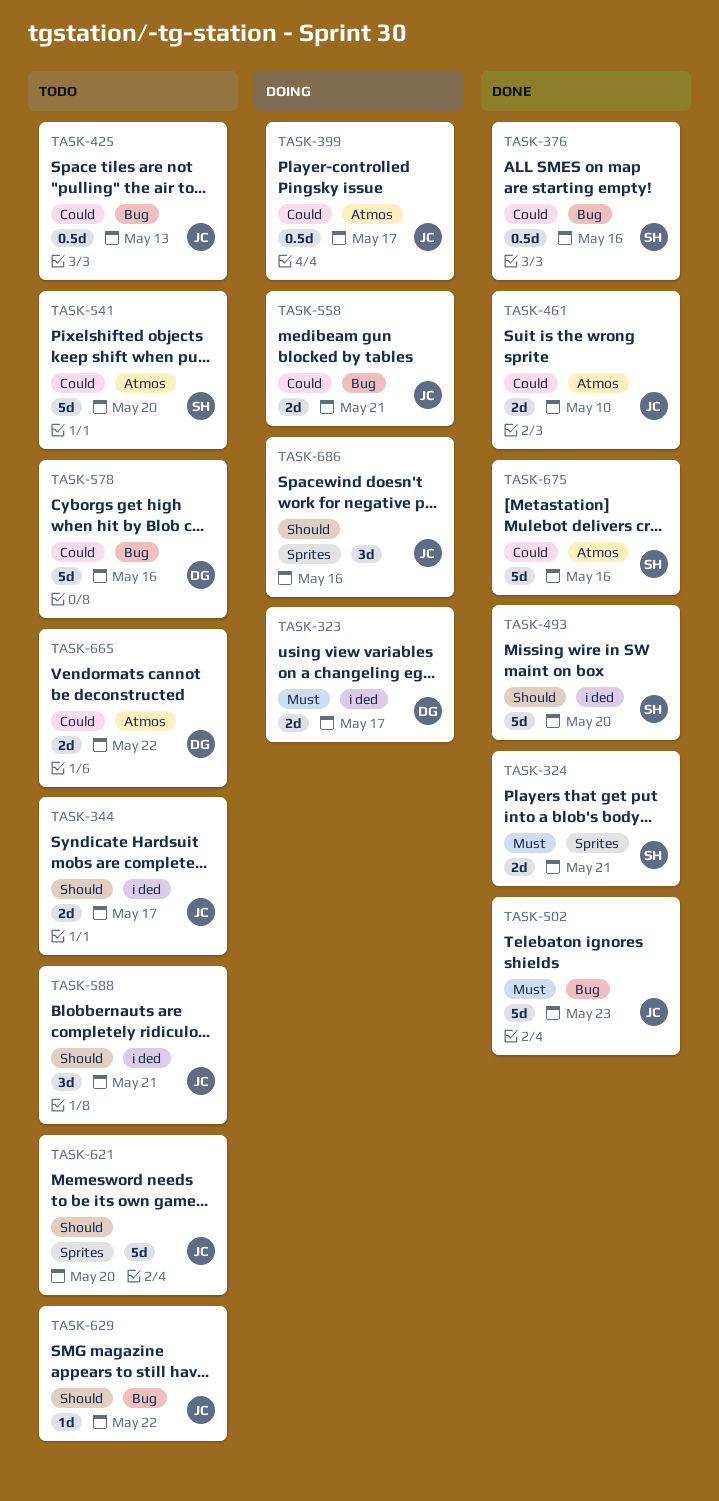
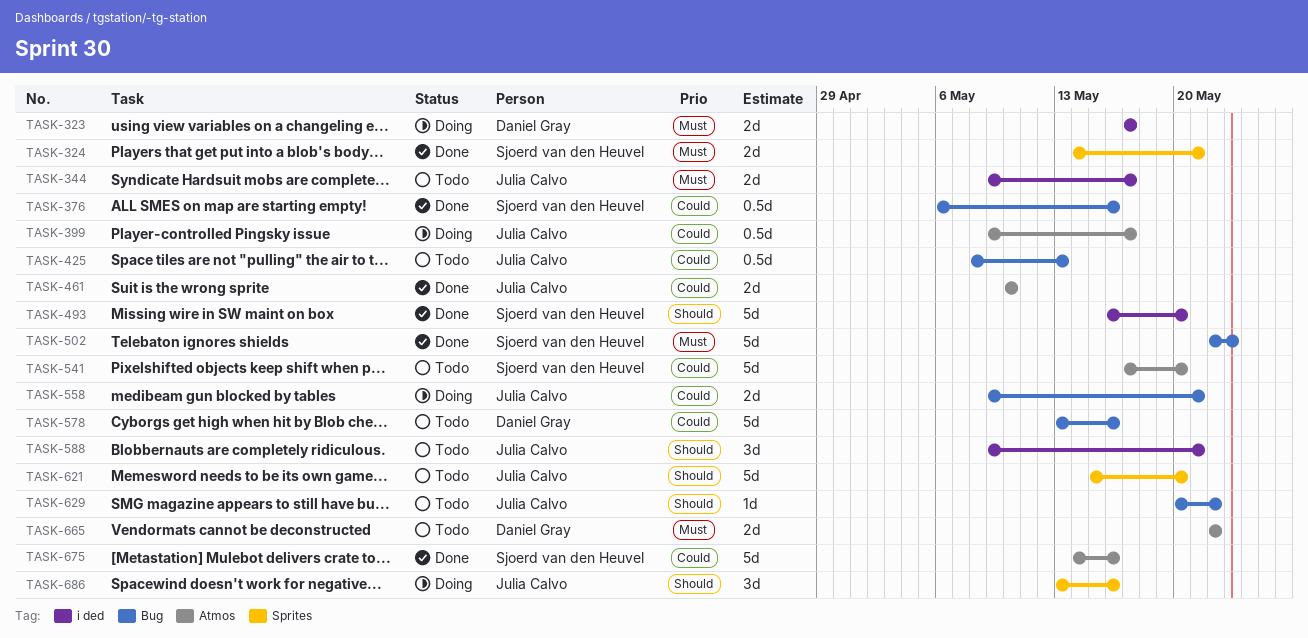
TASK-344, priority: Should -> Must
TASK-502, owner: Julia Calvo -> Sjoerd van den Heuvel
TASK-665, priority: Could -> Must

